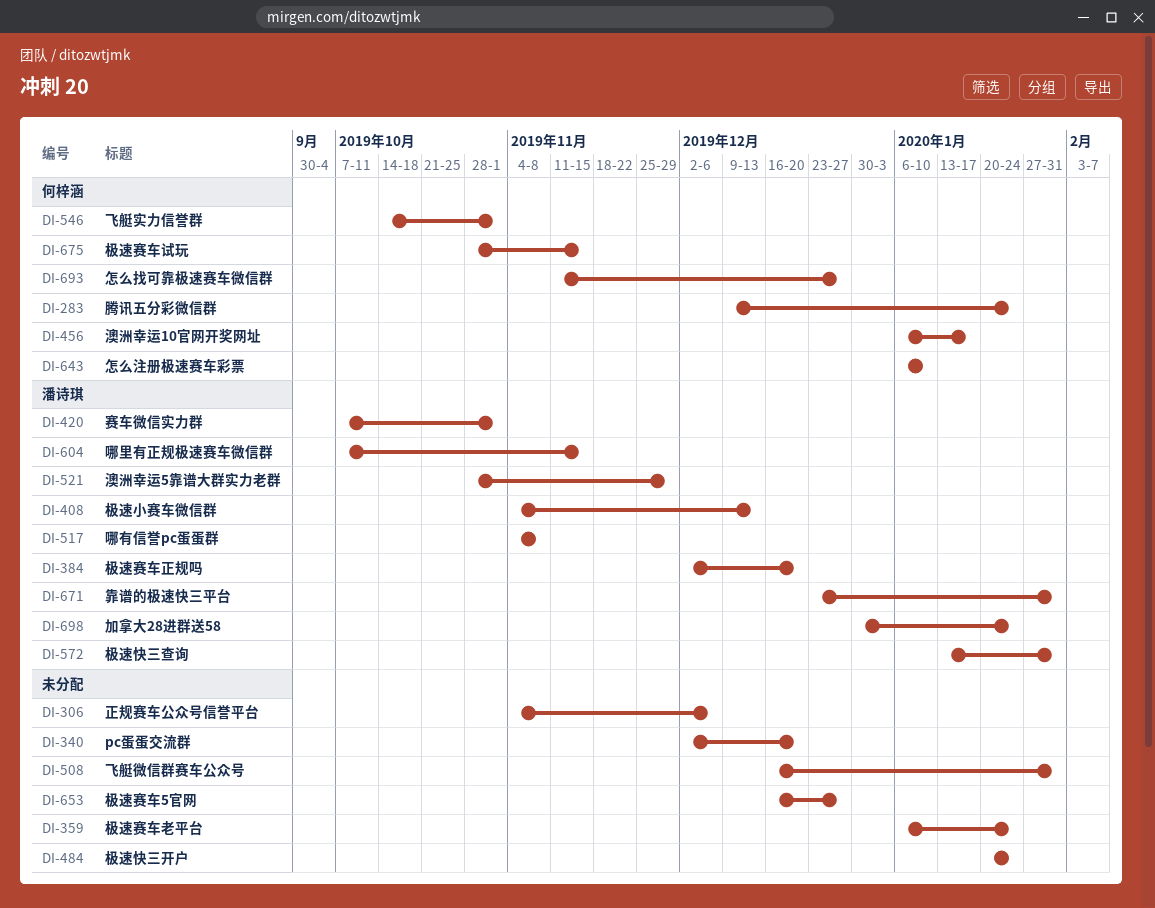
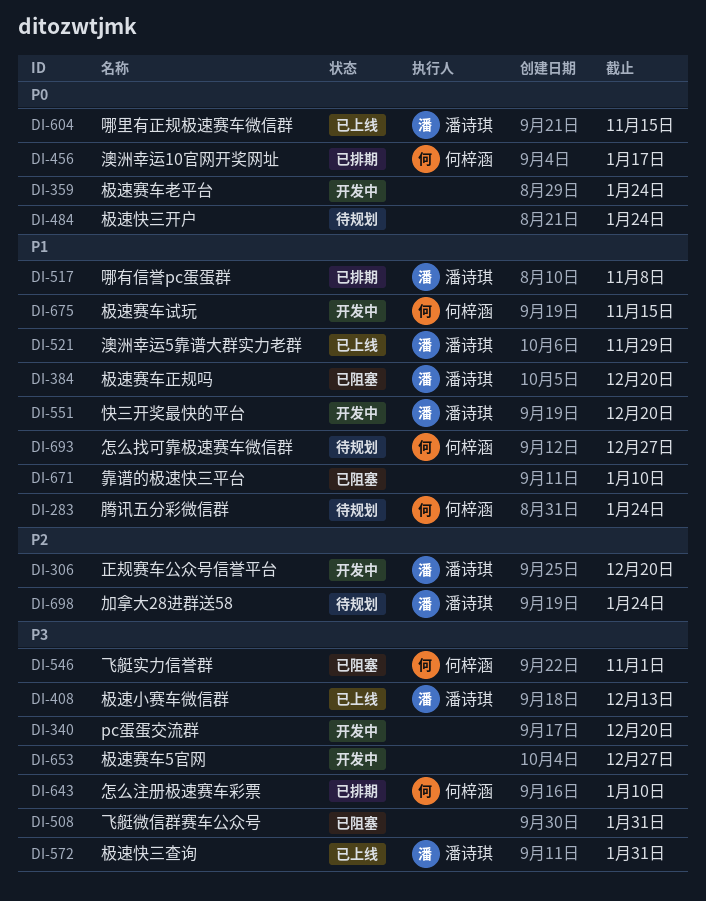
DI-306, owner: none -> 潘诗琪
DI-306, due: Dec 6 -> Dec 20
DI-420: present -> none
DI-551: none -> present
DI-671, owner: 潘诗琪 -> none
DI-671, due: Jan 31 -> Jan 10

